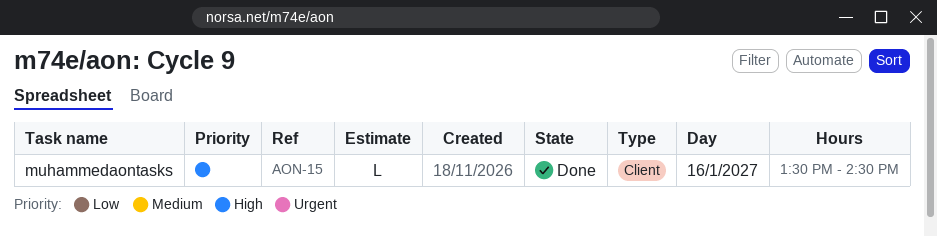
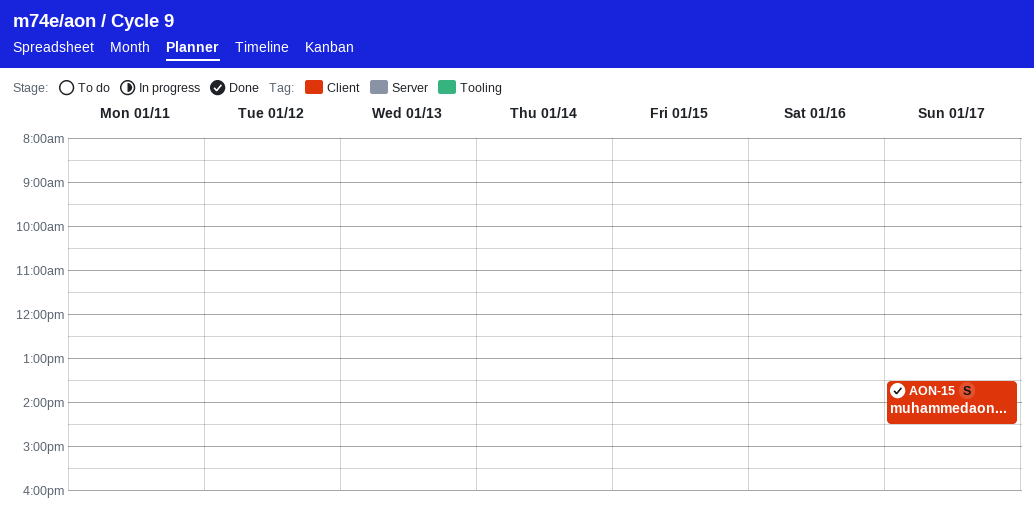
AON-15, estimate: L -> S
AON-15, day: Jan 16 -> Jan 17

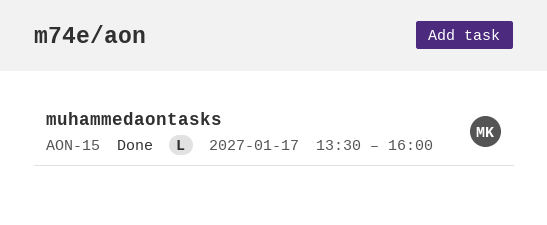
AON-15, estimate: S -> L
AON-15, ends: 14:30 -> 16:00

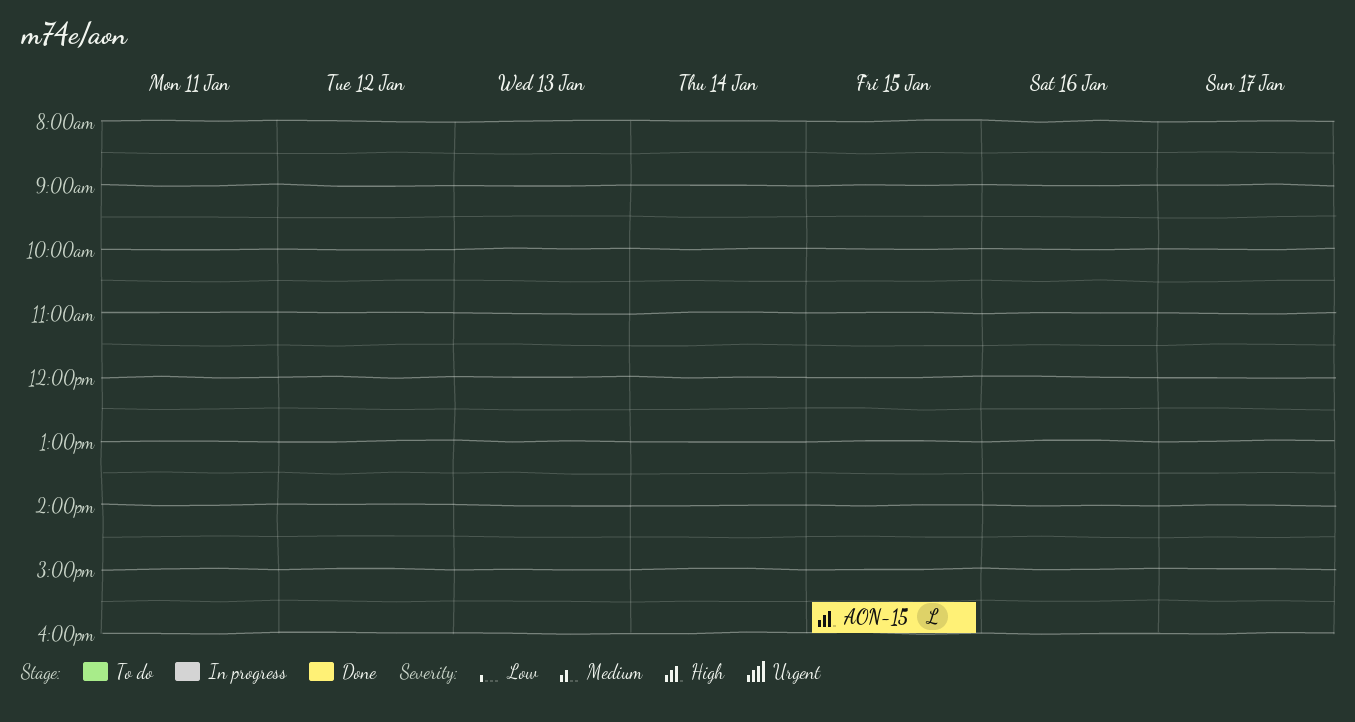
AON-15, day: Jan 17 -> Jan 15
AON-15, begins: 13:30 -> 15:30

